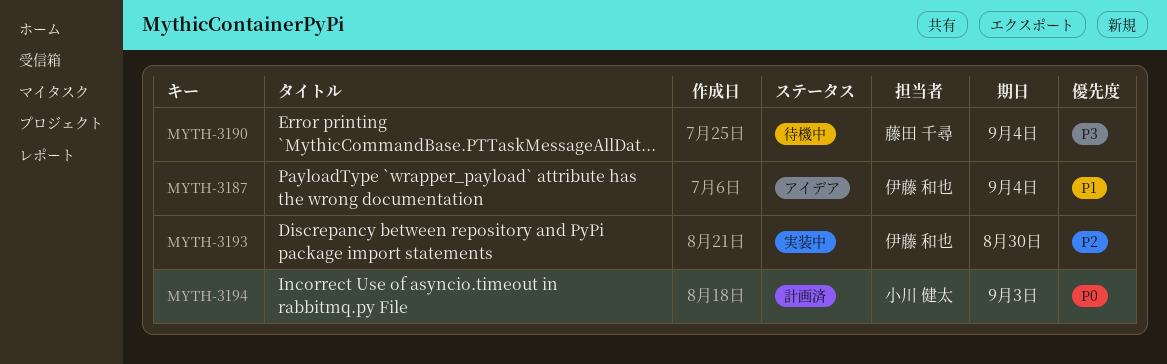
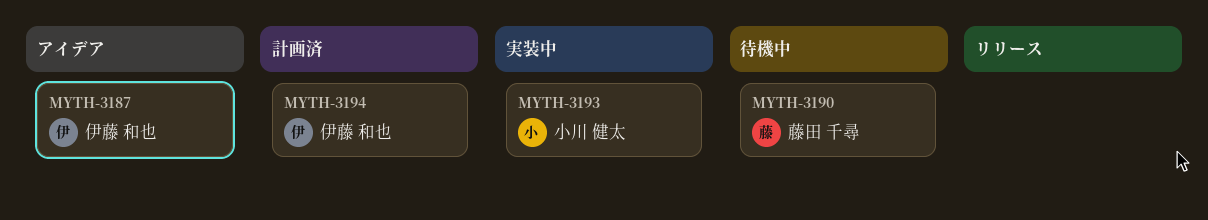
MYTH-3193, owner: 伊藤 和也 -> 小川 健太
MYTH-3194, owner: 小川 健太 -> 伊藤 和也

